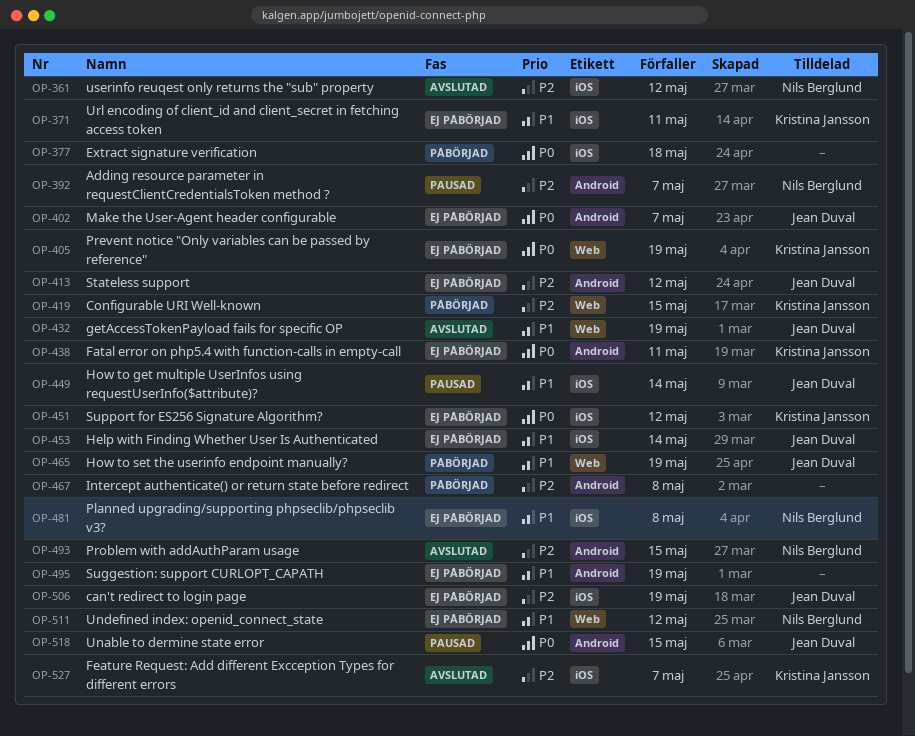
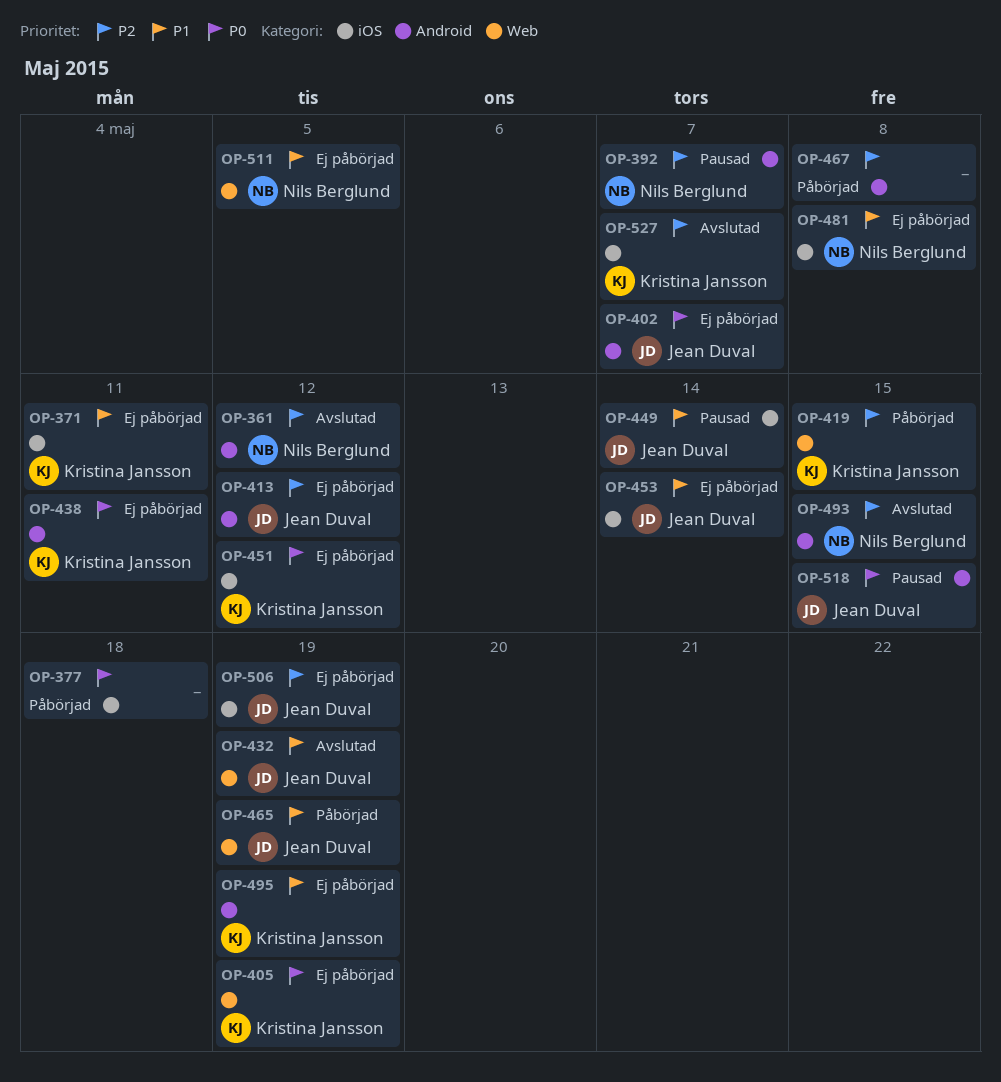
OP-361, label: iOS -> Android
OP-495, owner: none -> Kristina Jansson
OP-511, due: May 12 -> May 5

